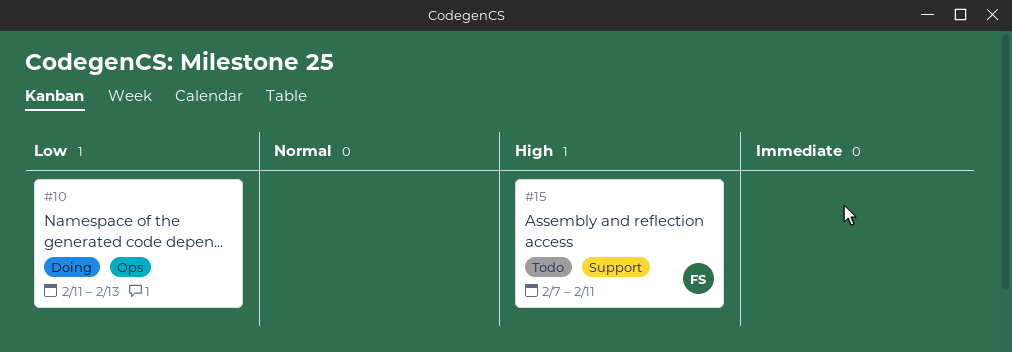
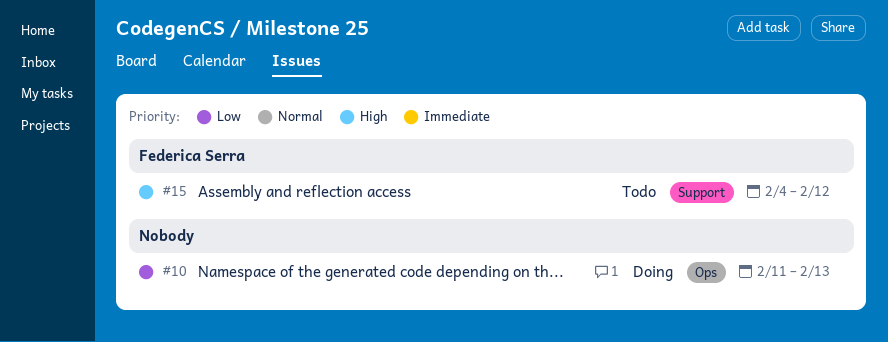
#15, start: Feb 7 -> Feb 4
#15, due: Feb 11 -> Feb 12

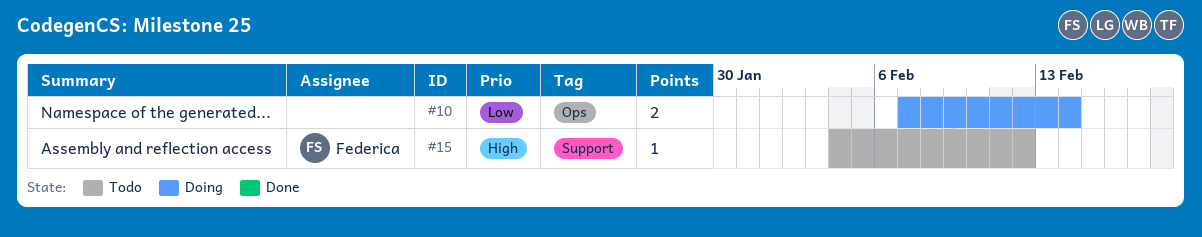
#10, start: Feb 11 -> Feb 7
#10, due: Feb 13 -> Feb 14

